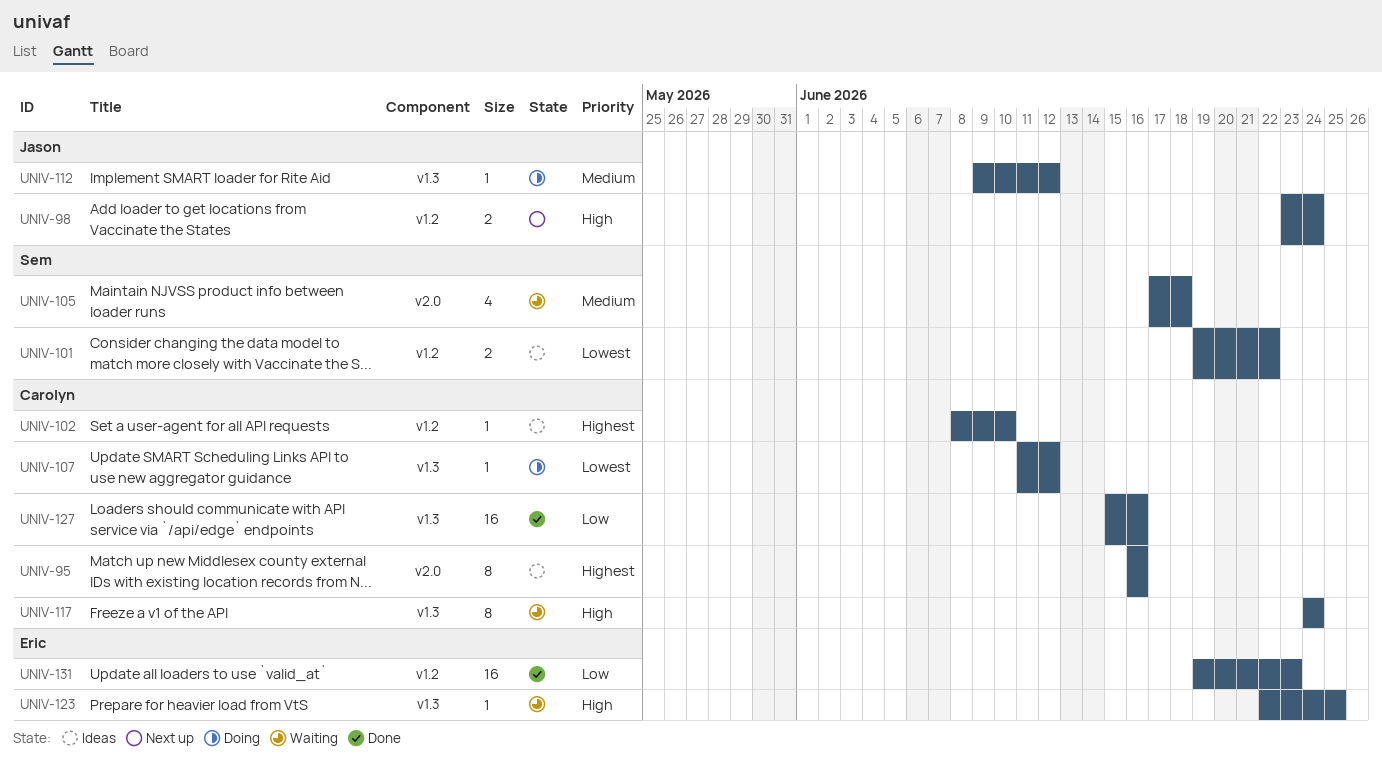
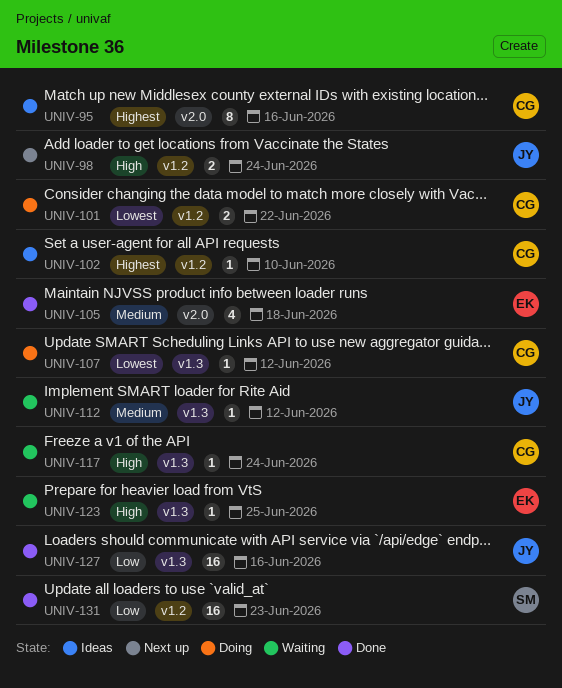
UNIV-101, status: Ideas -> Doing
UNIV-101, owner: Sem -> Carolyn
UNIV-105, status: Waiting -> Done
UNIV-105, owner: Sem -> Eric
UNIV-112, status: Doing -> Waiting
UNIV-117, estimate: 8 -> 1
UNIV-127, owner: Carolyn -> Jason
UNIV-131, owner: Eric -> Sem

